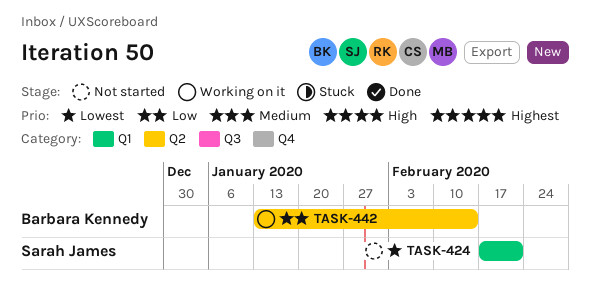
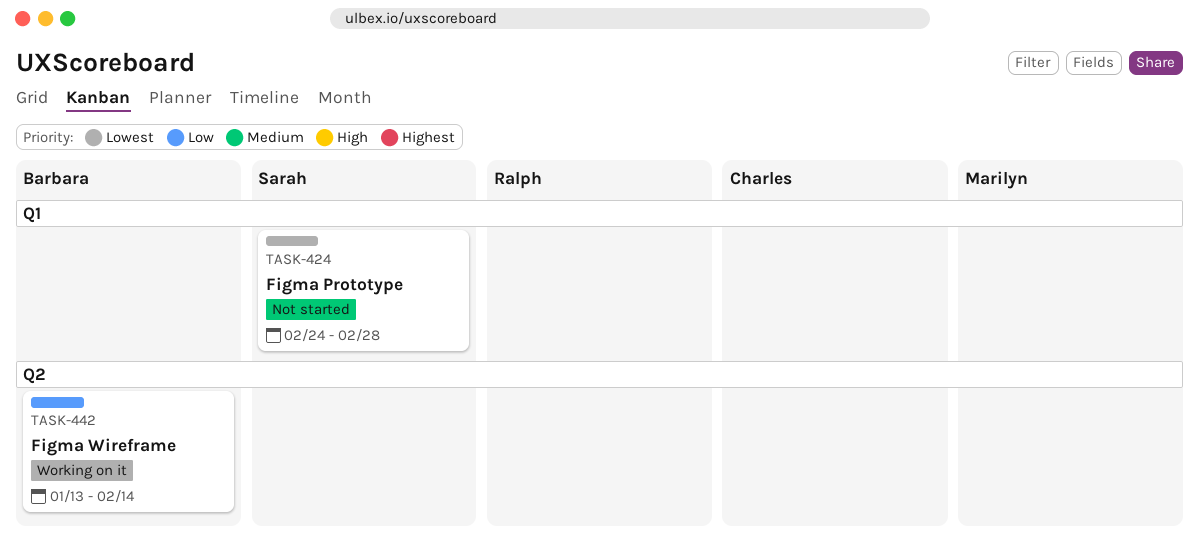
TASK-424, start: Feb 17 -> Feb 24
TASK-424, due: Feb 21 -> Feb 28

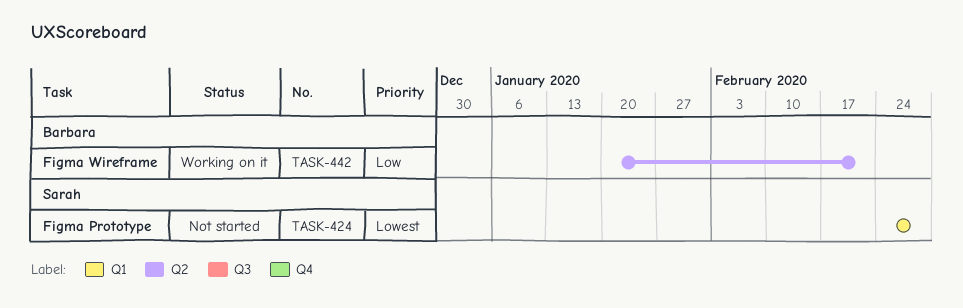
TASK-442, start: Jan 13 -> Jan 20
TASK-442, due: Feb 14 -> Feb 21

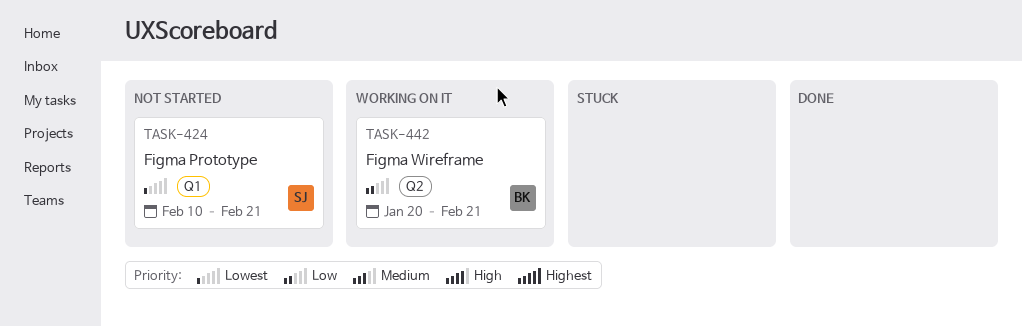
TASK-424, start: Feb 24 -> Feb 10
TASK-424, due: Feb 28 -> Feb 21

